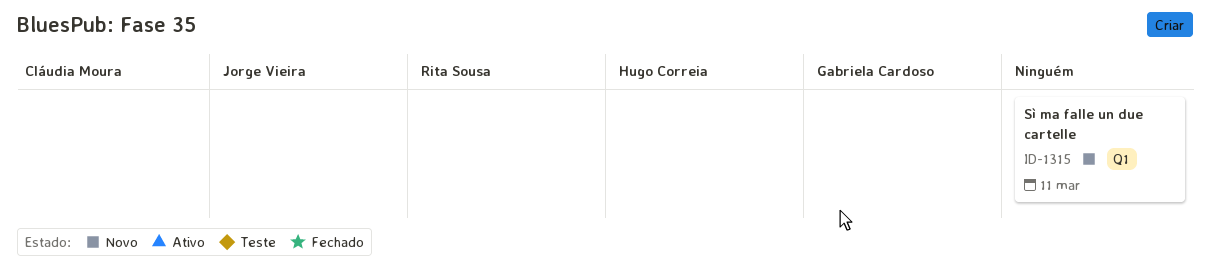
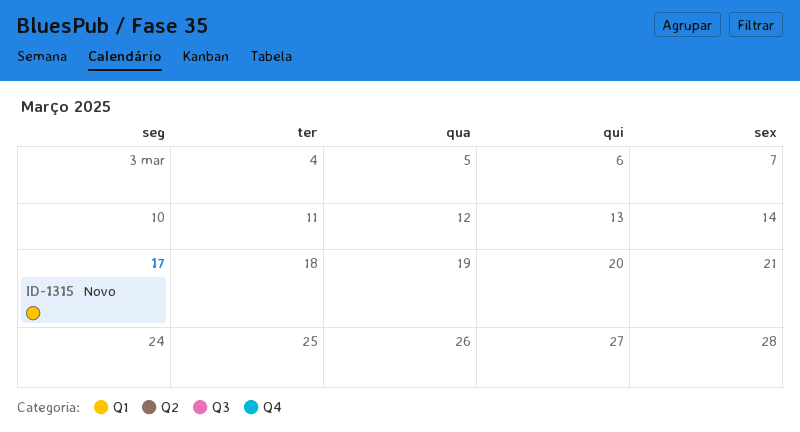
ID-1315, due: Mar 11 -> Mar 17

